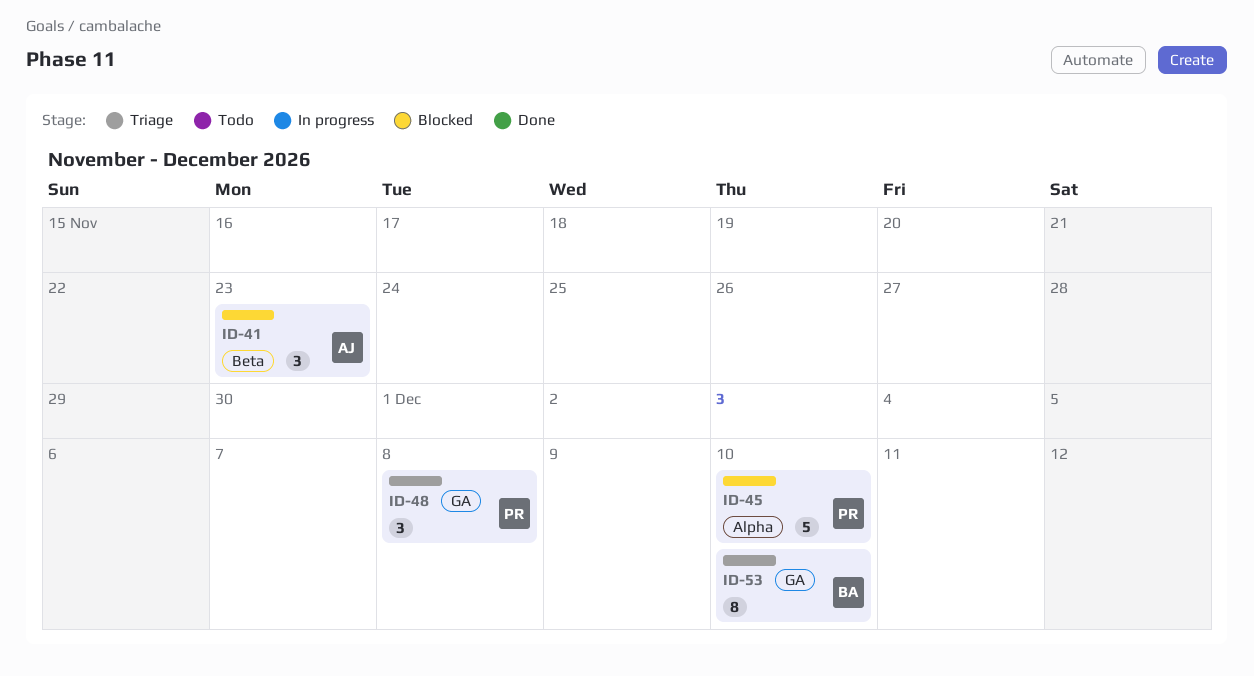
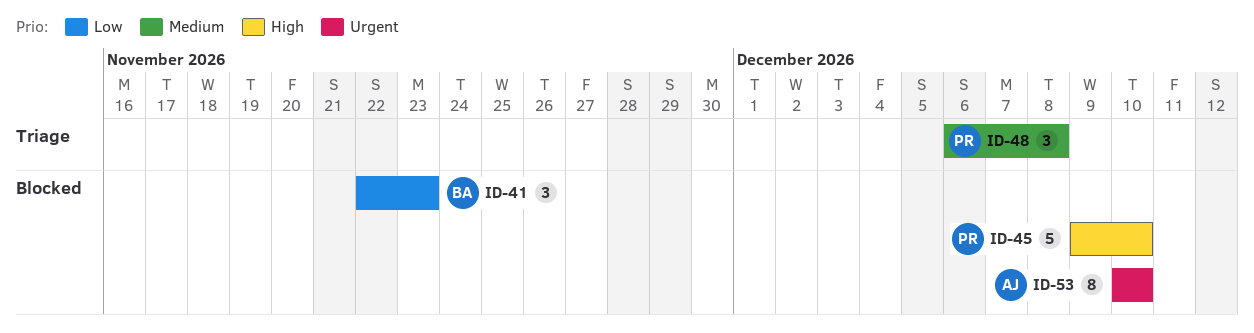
ID-41, owner: AJ -> BA
ID-53, status: Triage -> Blocked
ID-53, owner: BA -> AJ

